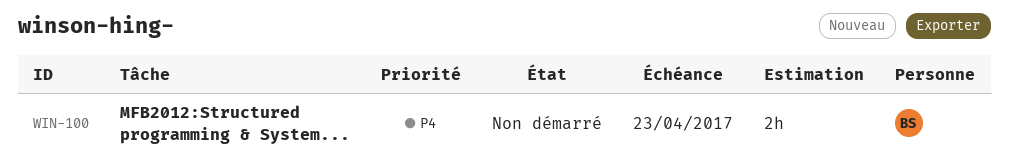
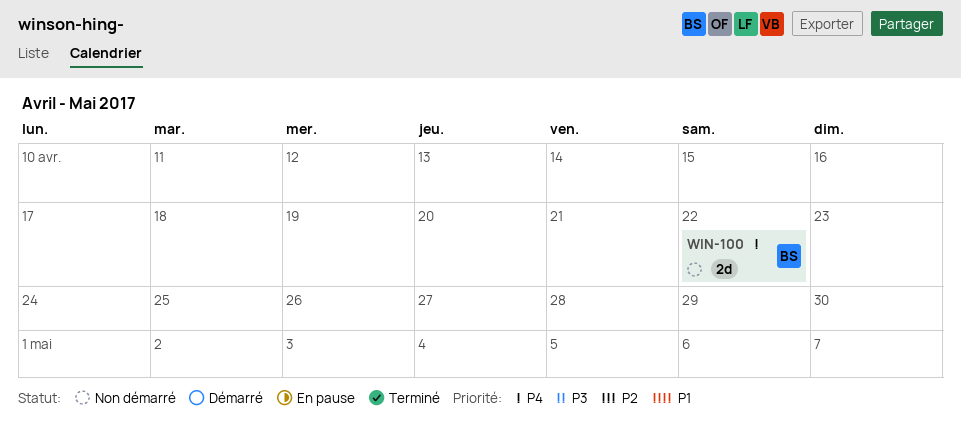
WIN-100, estimate: 2h -> 2d
WIN-100, due: Apr 23 -> Apr 22

